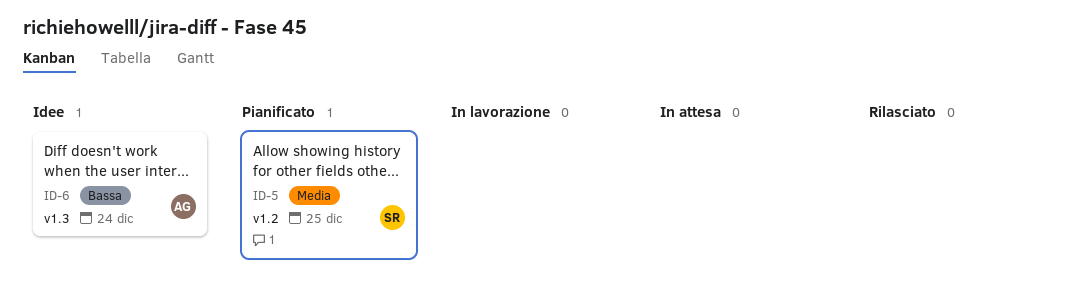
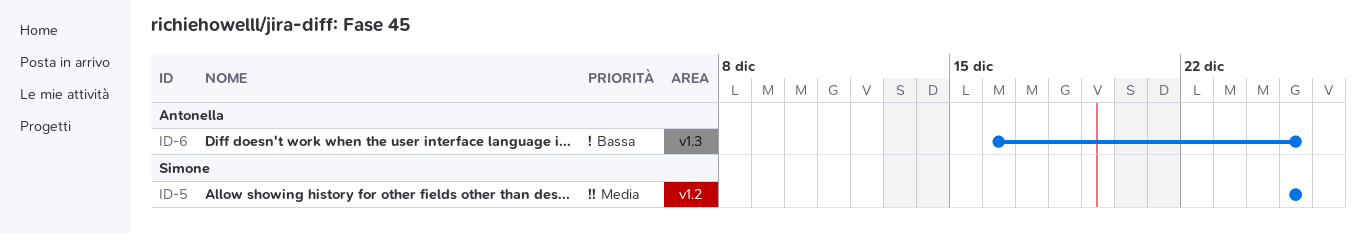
ID-6, due: Dec 24 -> Dec 25

